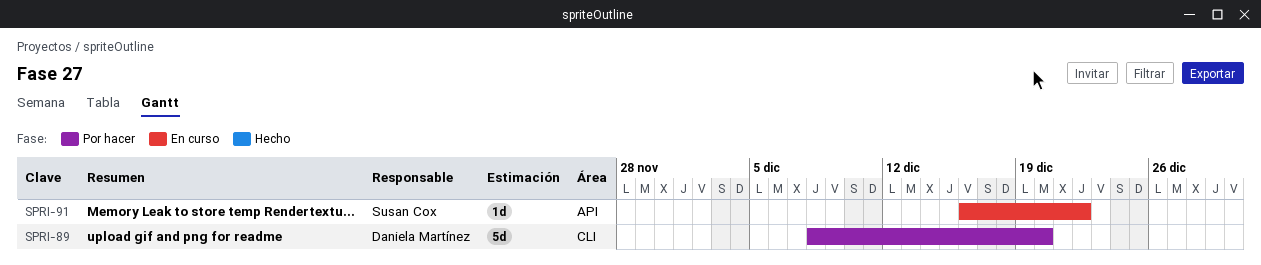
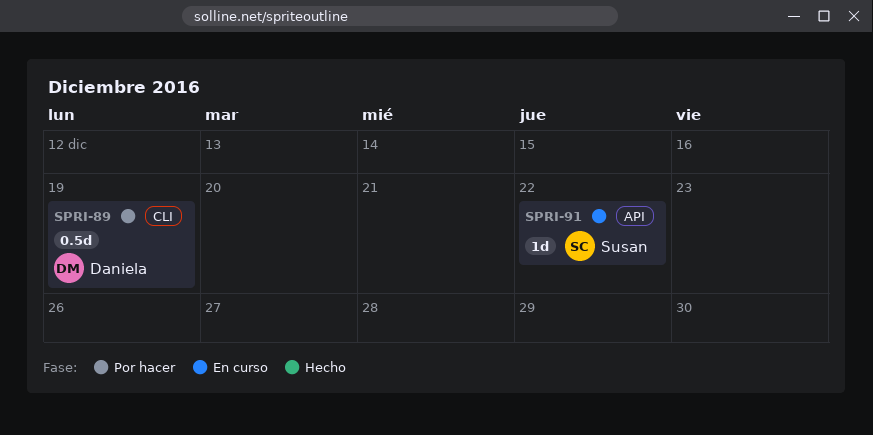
SPRI-89, estimate: 5d -> 0.5d
SPRI-89, due: Dec 20 -> Dec 19

